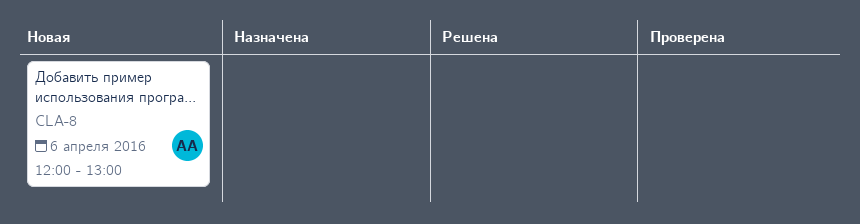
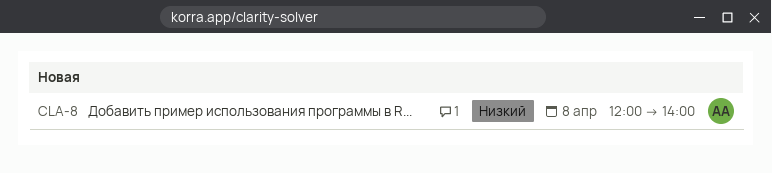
CLA-8, day: Apr 6 -> Apr 8
CLA-8, ends: 13:00 -> 14:00

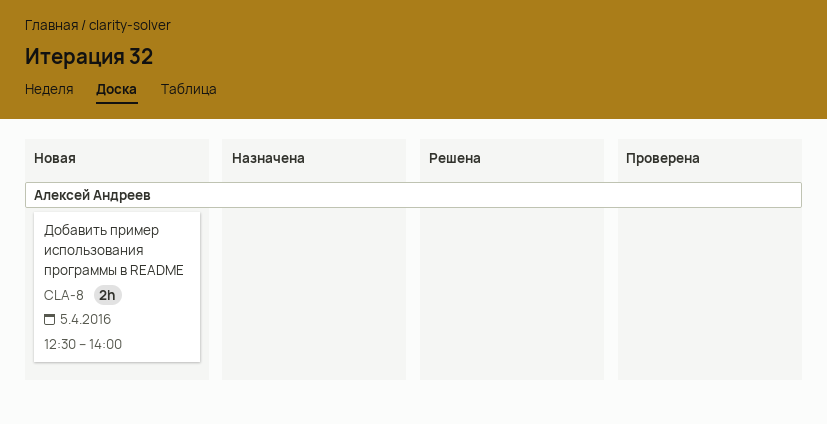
CLA-8, day: Apr 8 -> Apr 5
CLA-8, begins: 12:00 -> 12:30

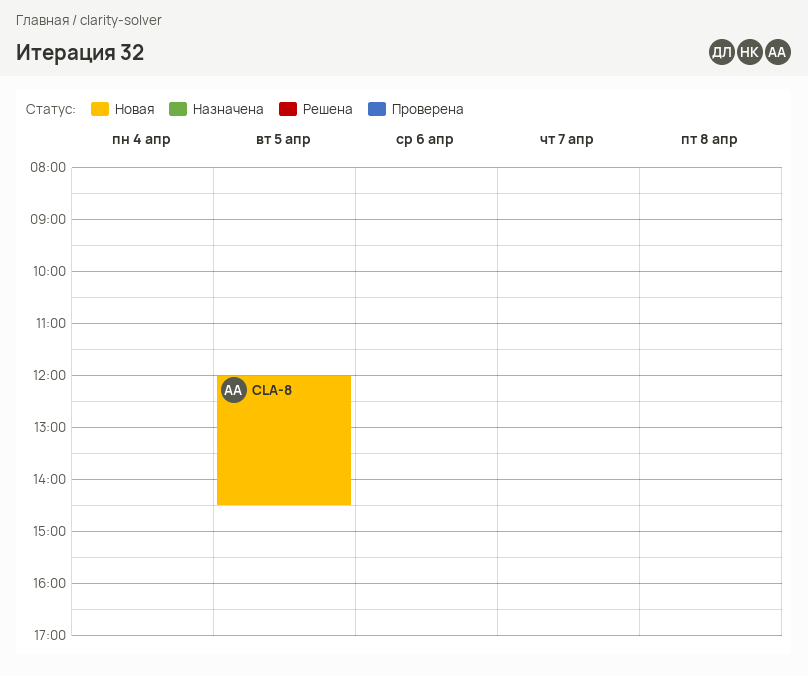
CLA-8, begins: 12:30 -> 12:00
CLA-8, ends: 14:00 -> 14:30

